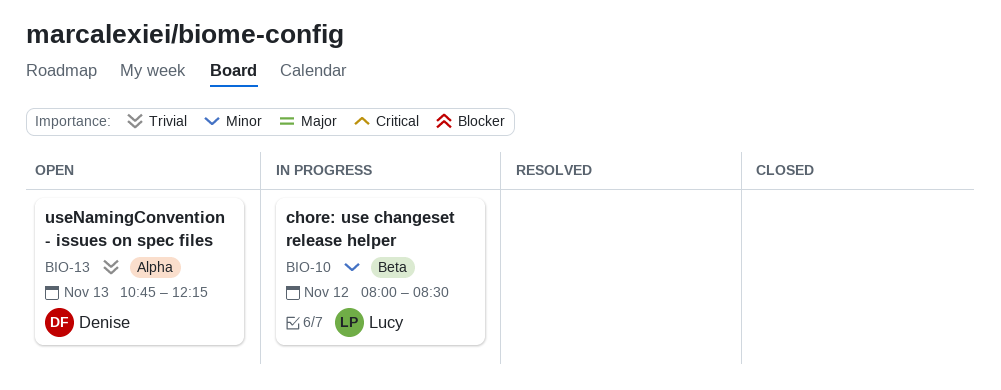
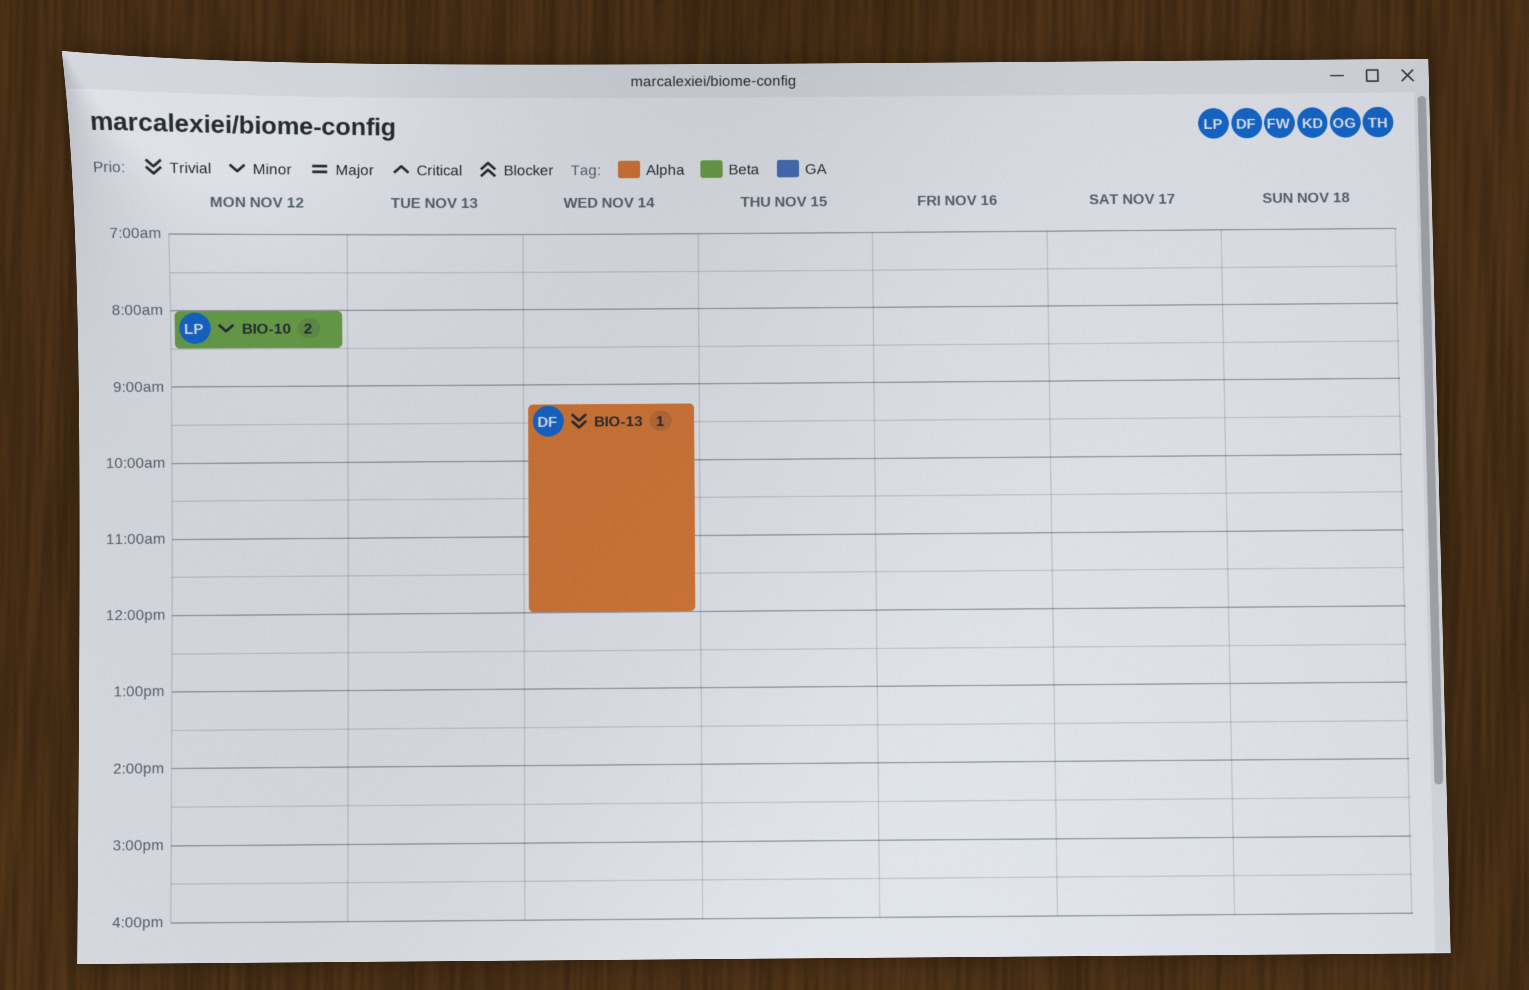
BIO-13, day: Nov 13 -> Nov 14
BIO-13, begins: 10:45 -> 09:15
BIO-13, ends: 12:15 -> 12:00

